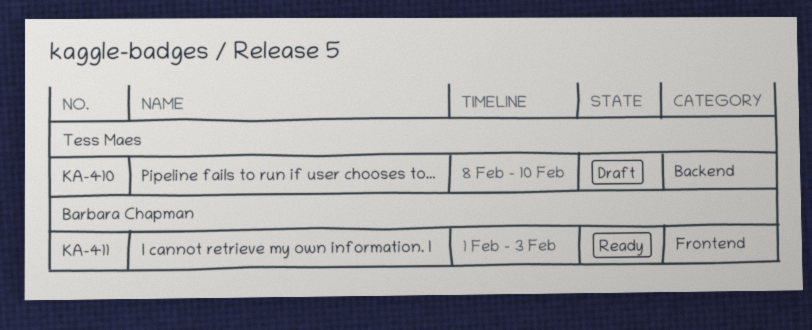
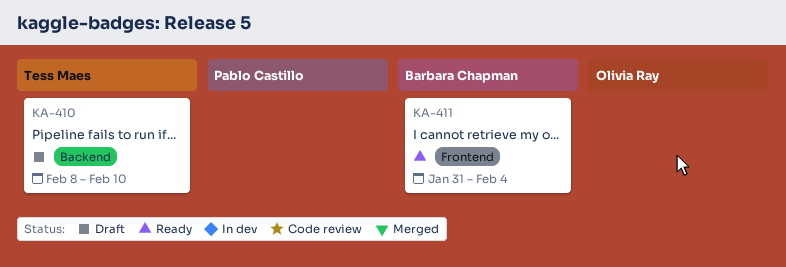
KA-411, start: Feb 1 -> Jan 31
KA-411, due: Feb 3 -> Feb 4

